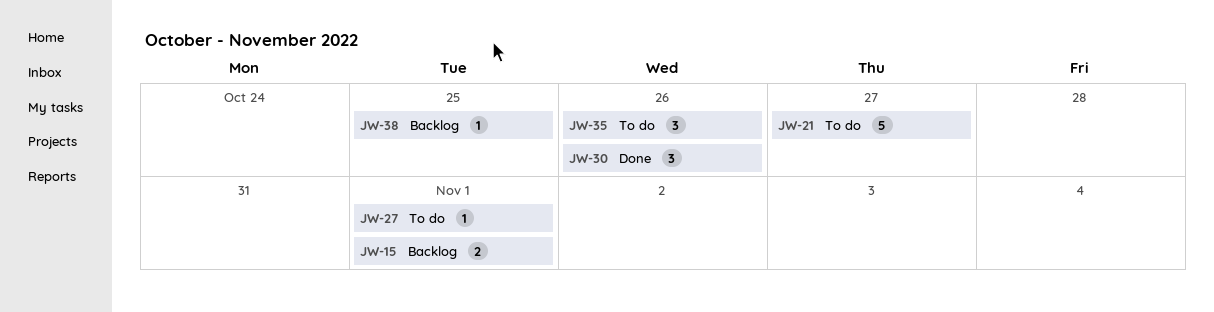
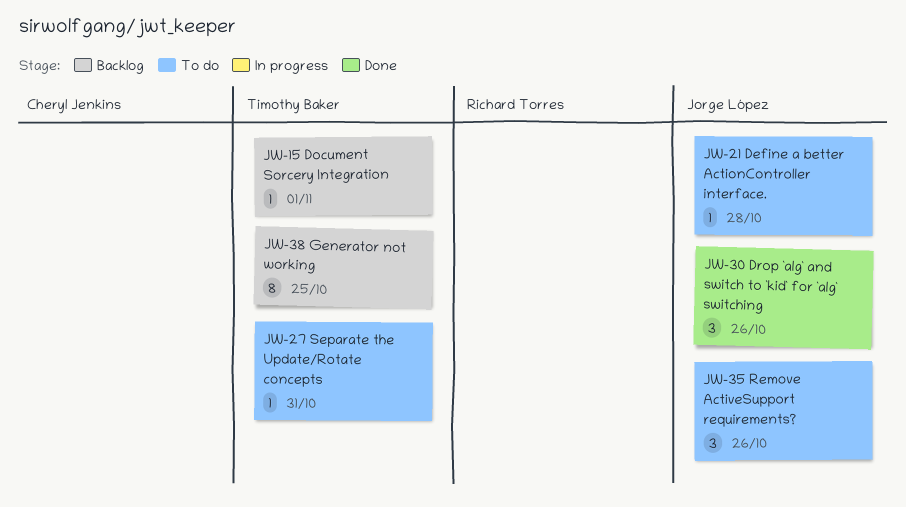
JW-15, estimate: 2 -> 1
JW-21, estimate: 5 -> 1
JW-21, due: Oct 27 -> Oct 28
JW-27, due: Nov 1 -> Oct 31
JW-38, estimate: 1 -> 8

